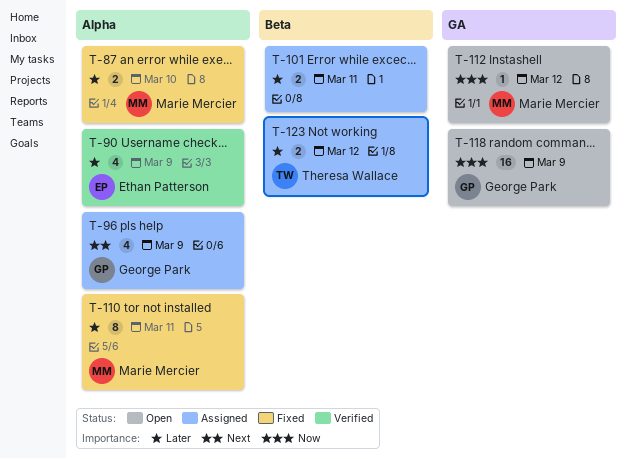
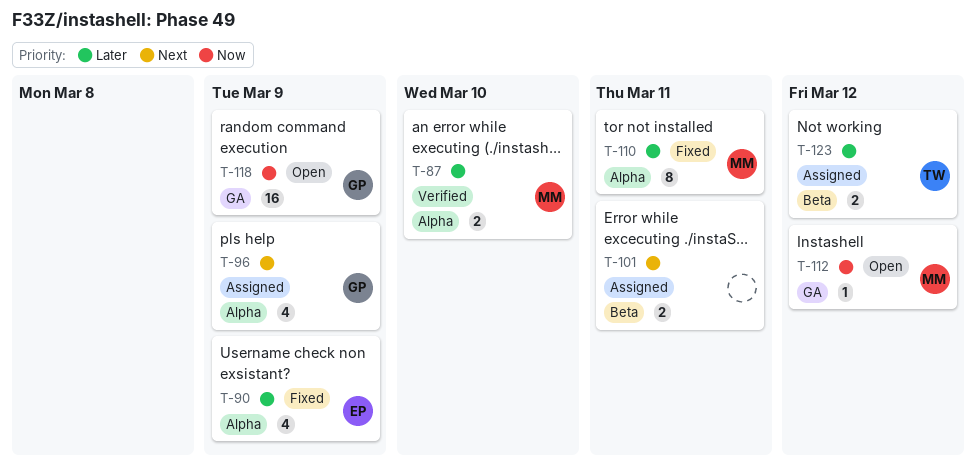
T-87, status: Fixed -> Verified
T-90, status: Verified -> Fixed
T-101, priority: Later -> Next

